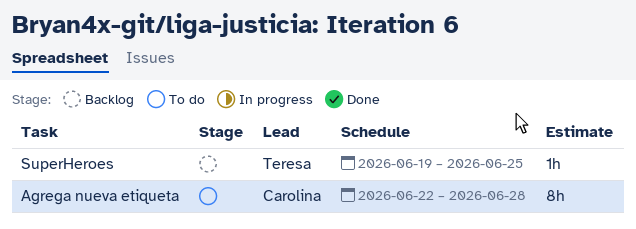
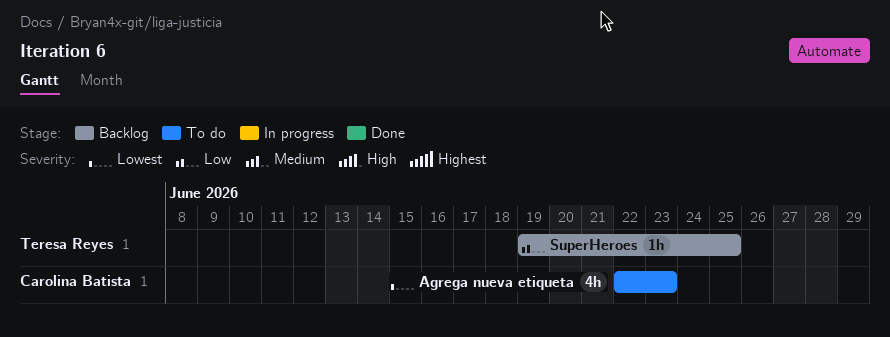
Agrega nueva etiqueta, estimate: 8h -> 4h
Agrega nueva etiqueta, due: Jun 28 -> Jun 23

